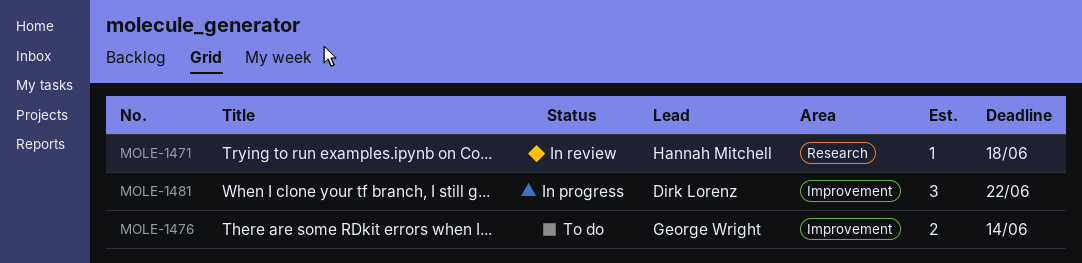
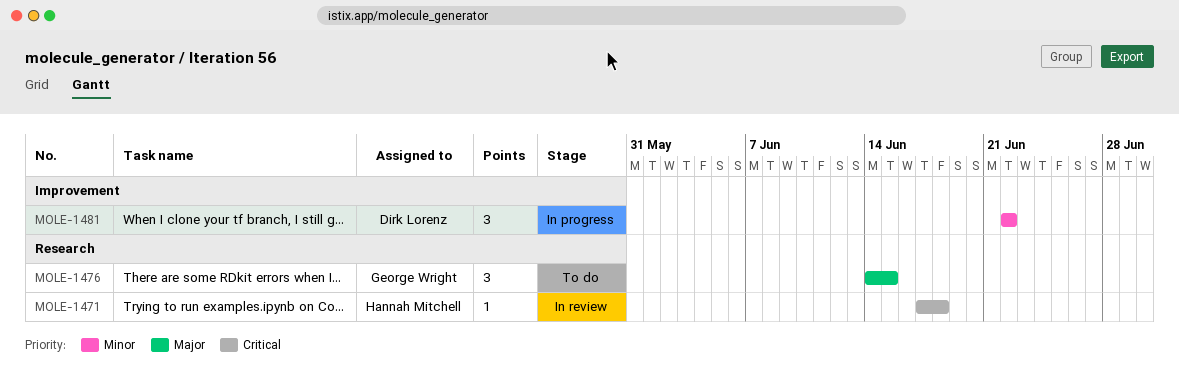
MOLE-1476, label: Improvement -> Research
MOLE-1476, estimate: 2 -> 3
MOLE-1476, due: Jun 14 -> Jun 15

